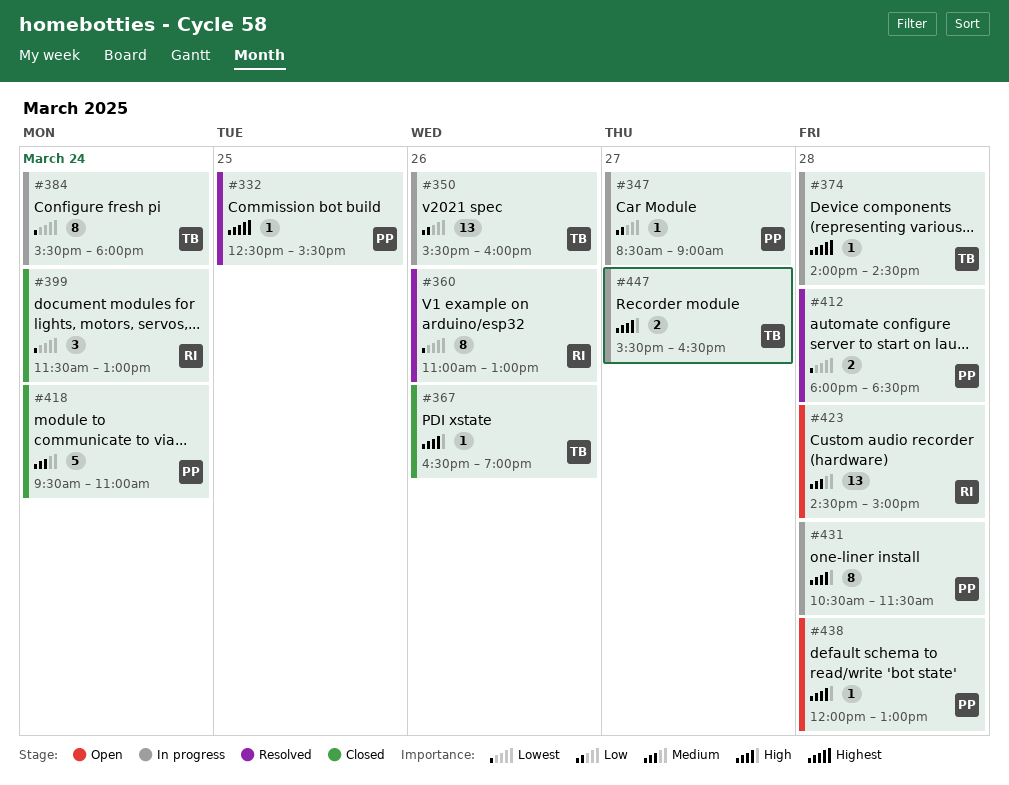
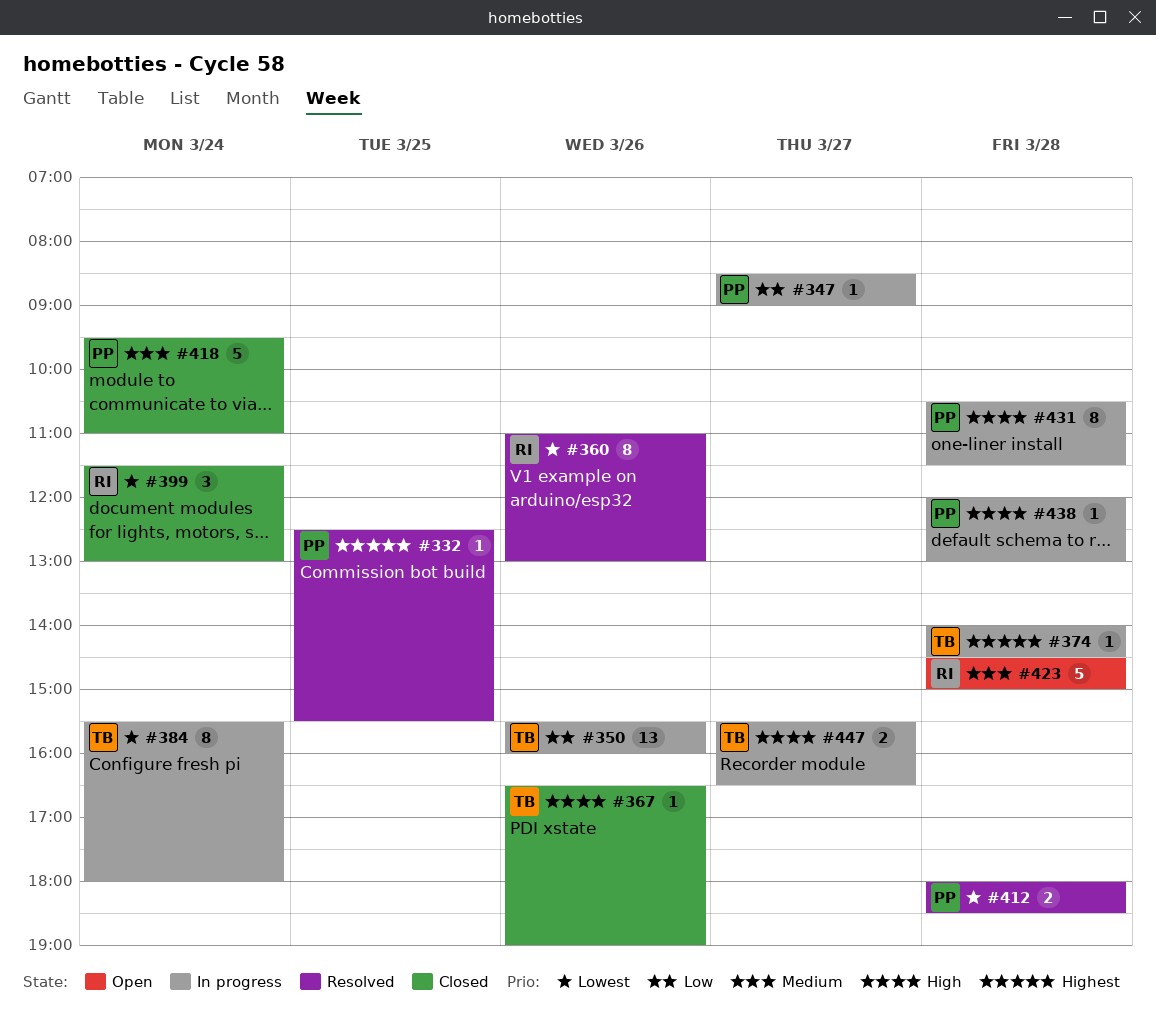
#423, estimate: 13 -> 5
#438, status: Open -> In progress

